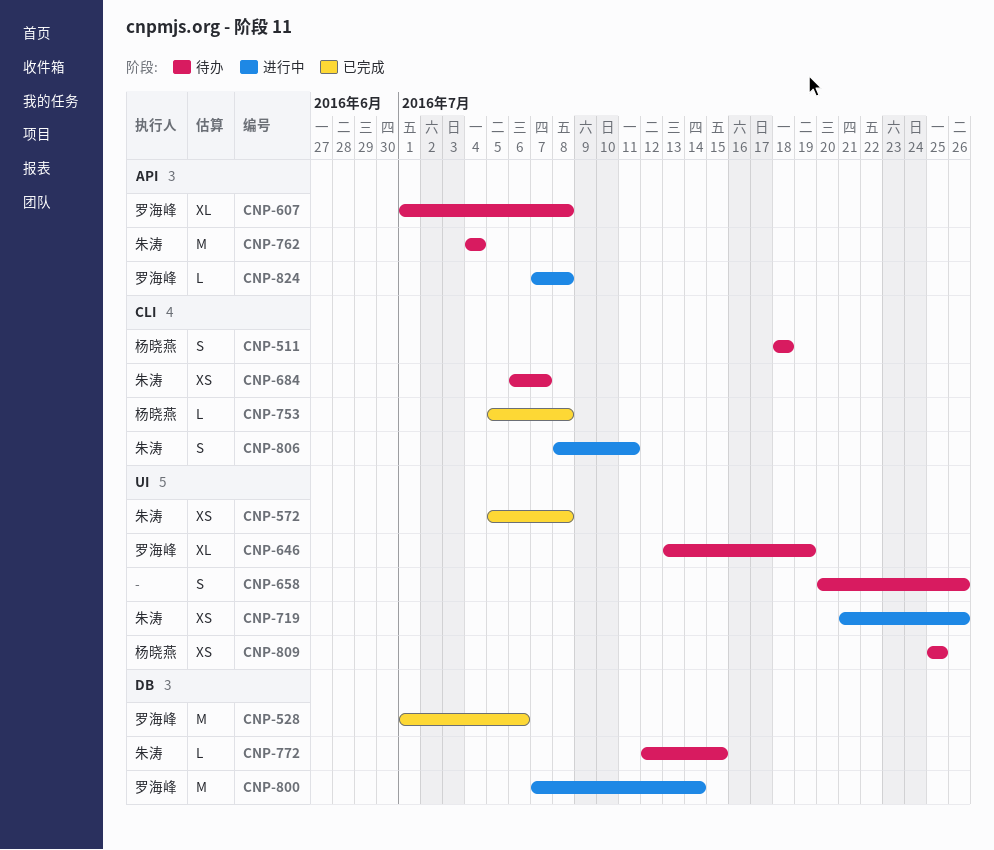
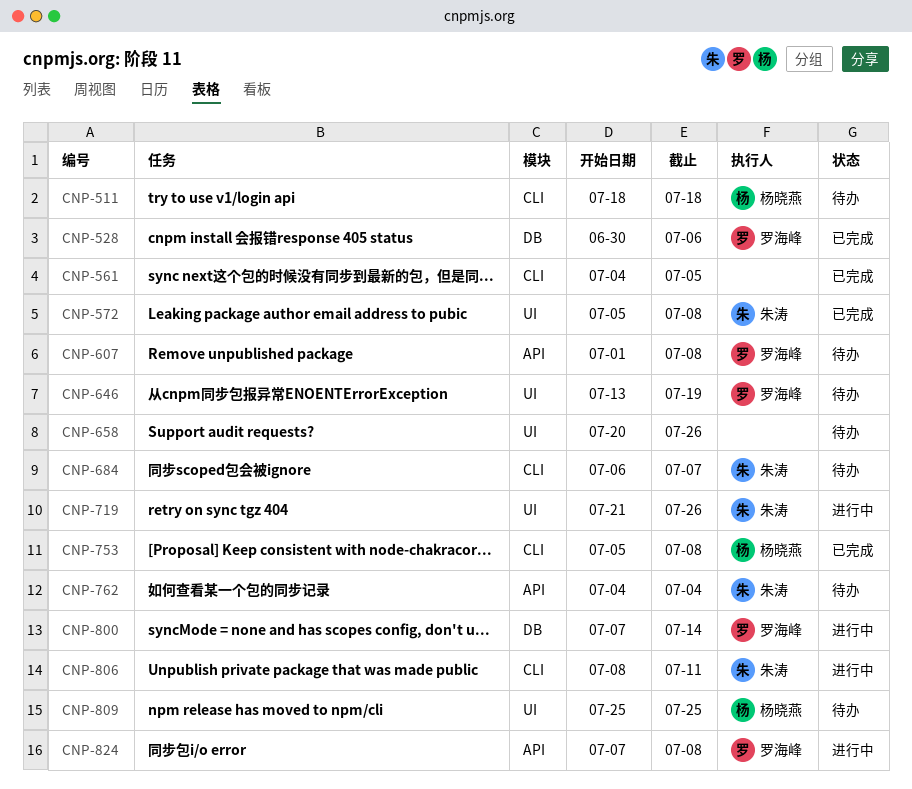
CNP-528, start: Jul 1 -> Jun 30
CNP-561: none -> present
CNP-772: present -> none

